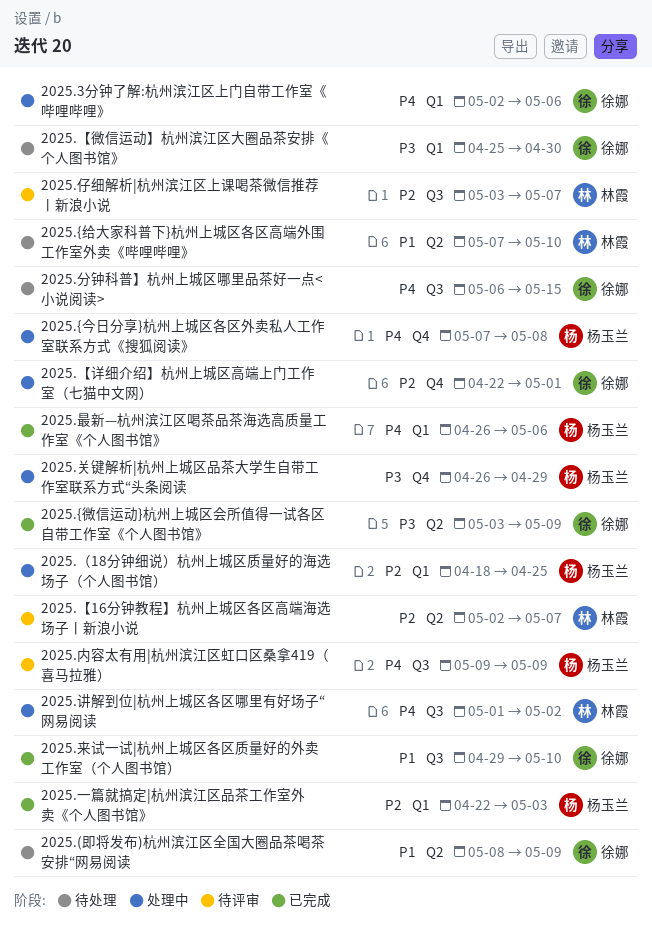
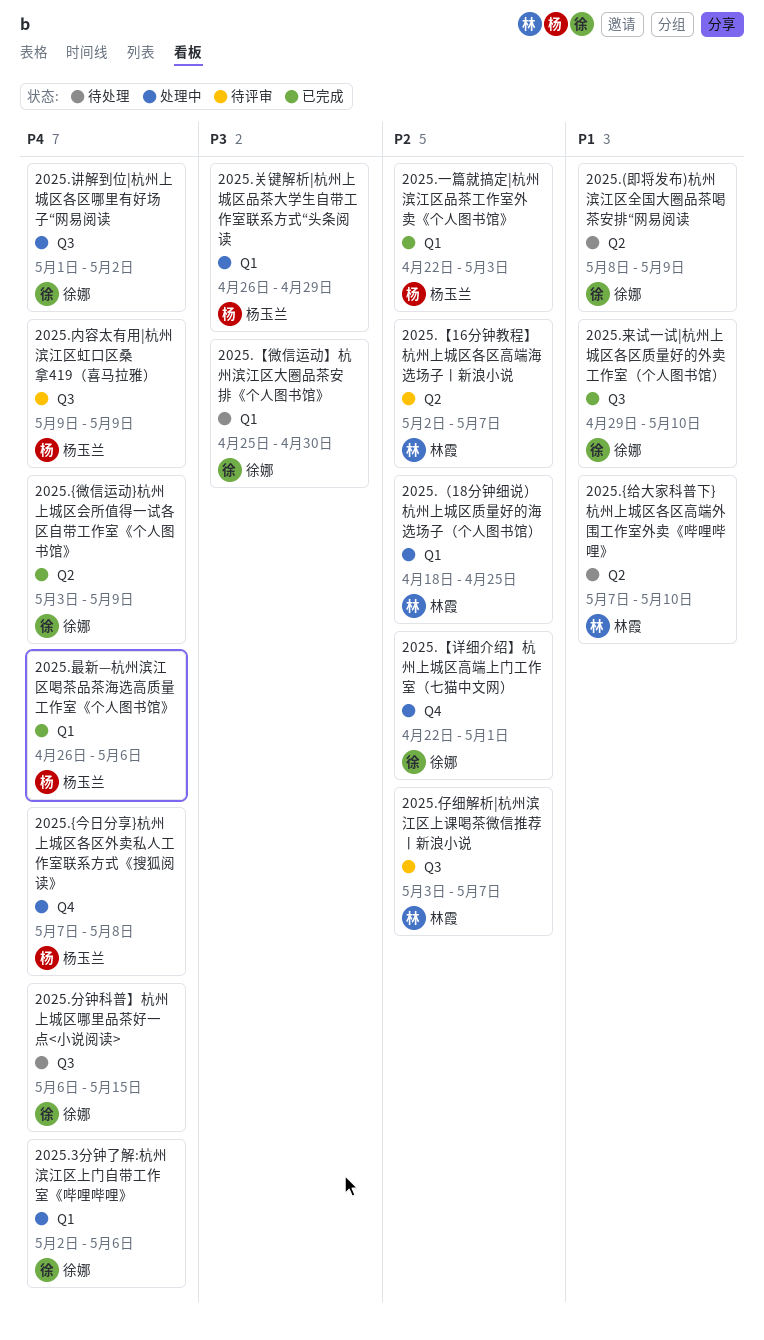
2025.{微信运动}杭州上城区会所值得一试各区自带工作室《个人图书馆》, priority: P3 -> P4
2025.关键解析|杭州上城区品茶大学生自带工作室联系方式“头条阅读, label: Q4 -> Q1
2025.讲解到位|杭州上城区各区哪里有好场子“网易阅读, owner: 林霞 -> 徐娜
2025.（18分钟细说）杭州上城区质量好的海选场子（个人图书馆）, owner: 杨玉兰 -> 林霞

